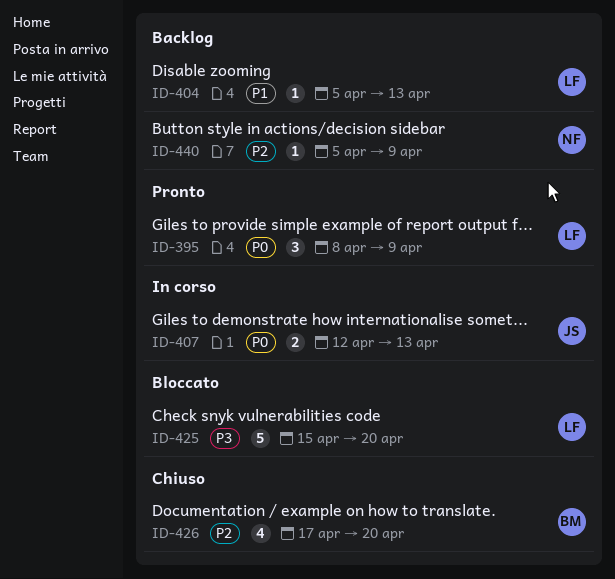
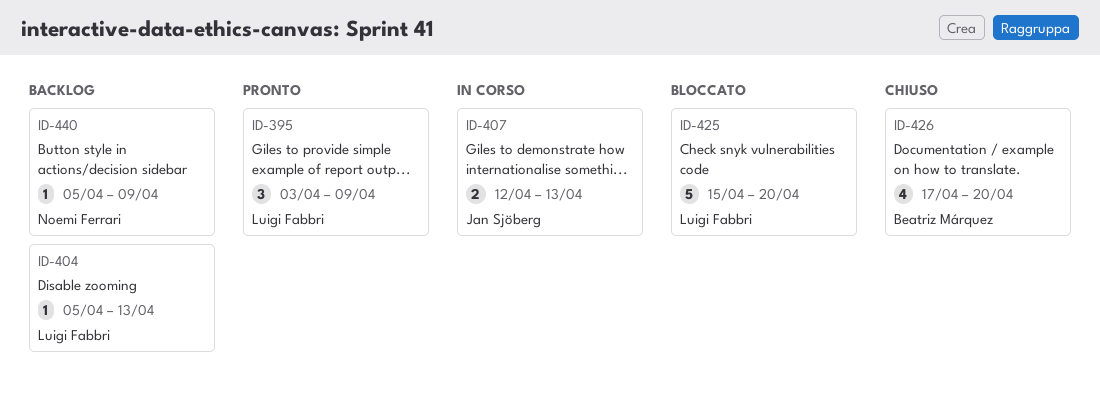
ID-395, start: Apr 8 -> Apr 3

